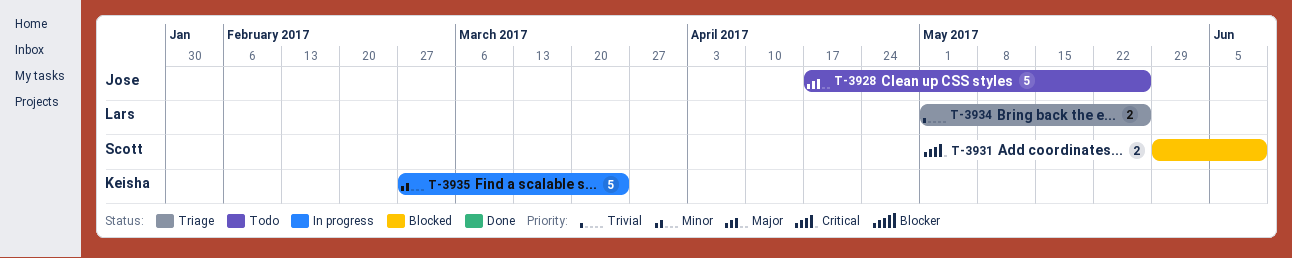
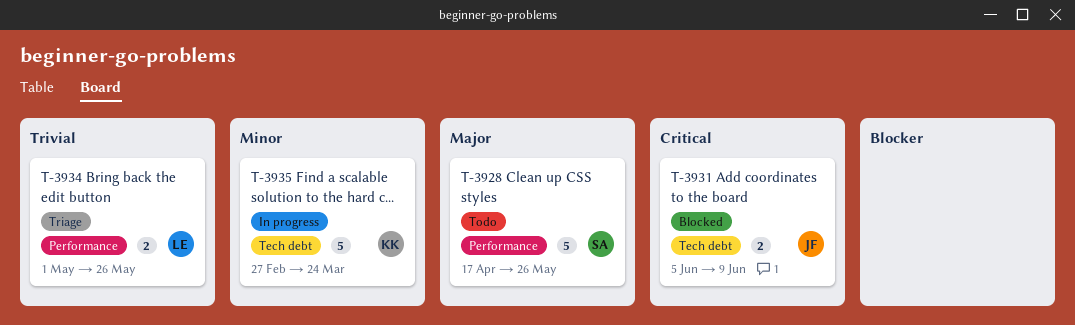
T-3928, owner: Jose -> Scott
T-3931, owner: Scott -> Jose
T-3931, start: May 29 -> Jun 5

